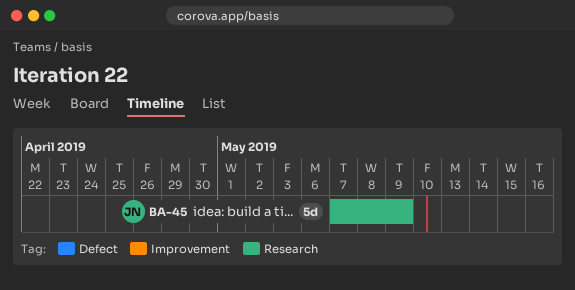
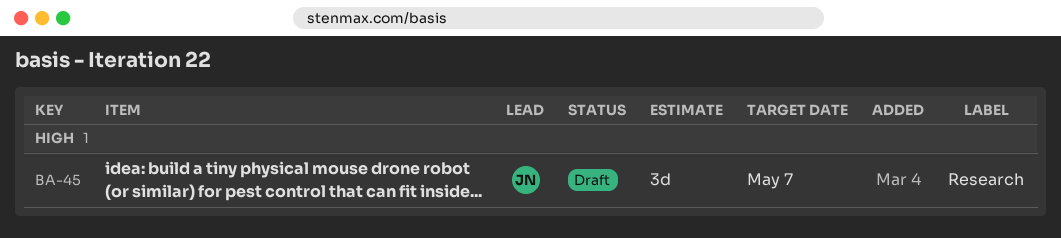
BA-45, estimate: 5d -> 3d
BA-45, due: May 9 -> May 7

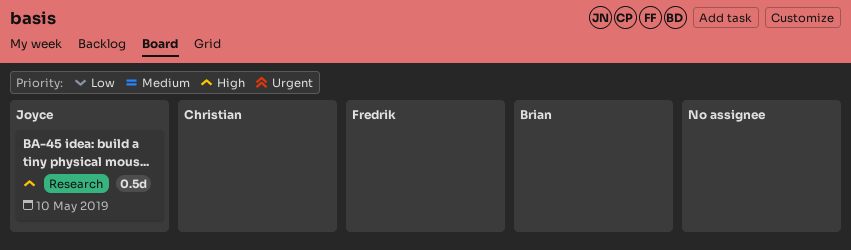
BA-45, estimate: 3d -> 0.5d
BA-45, due: May 7 -> May 10

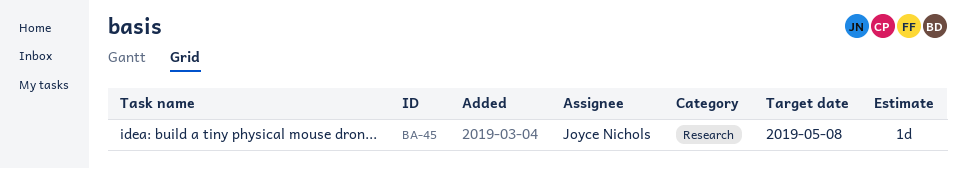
BA-45, estimate: 0.5d -> 1d
BA-45, due: May 10 -> May 8

